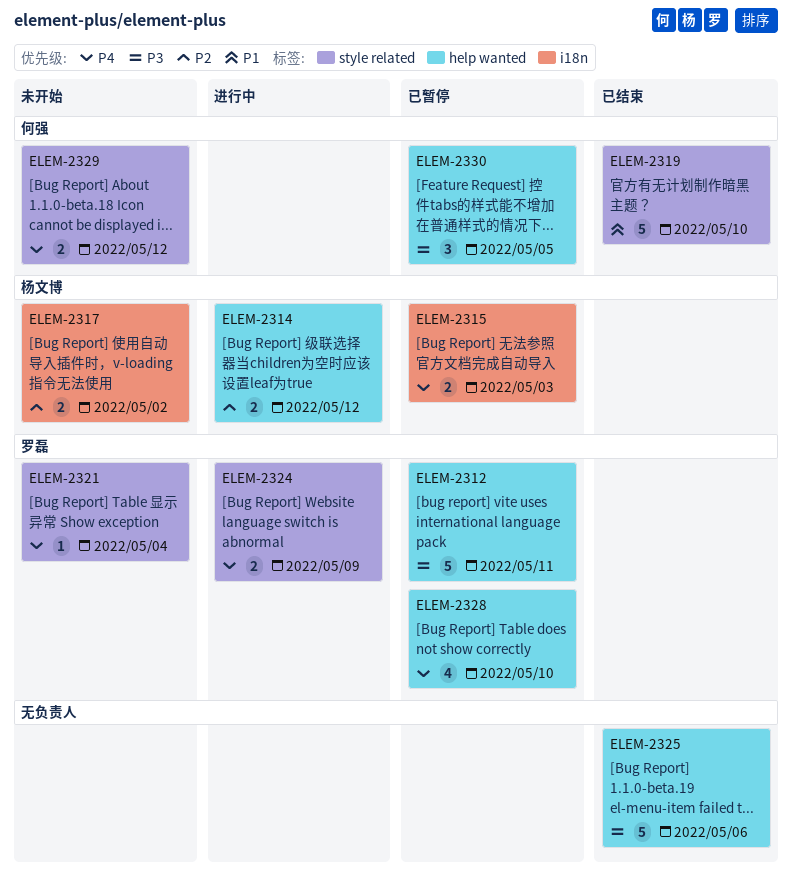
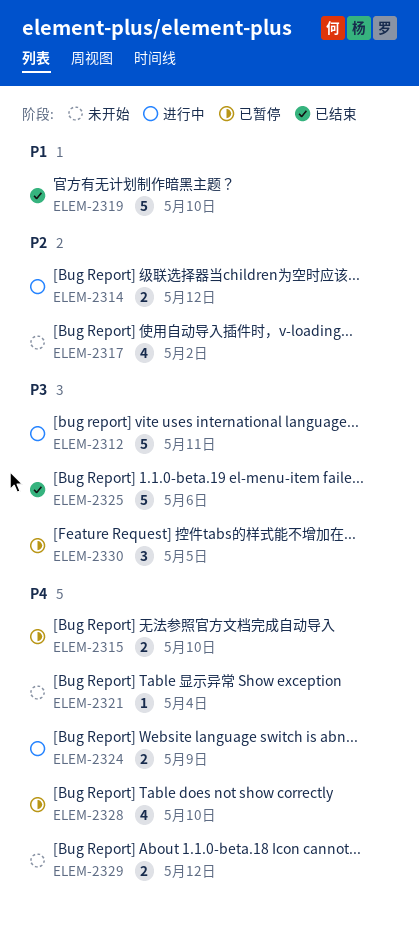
ELEM-2312, status: 已暂停 -> 进行中
ELEM-2315, due: May 3 -> May 10
ELEM-2317, estimate: 2 -> 4

